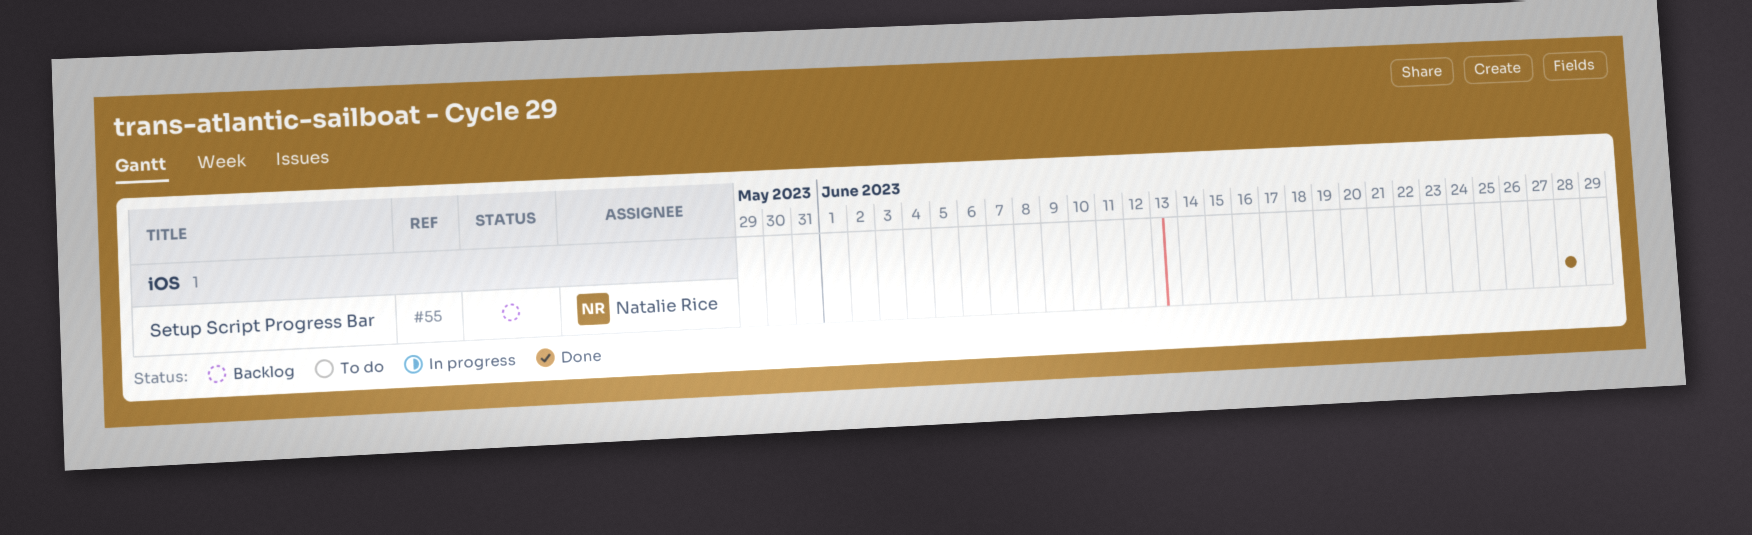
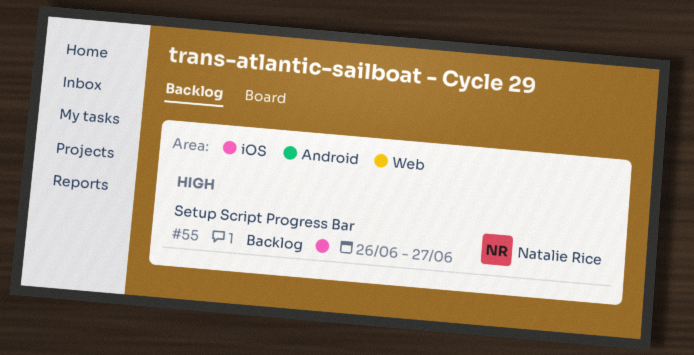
#55, start: Jun 28 -> Jun 26
#55, due: Jun 28 -> Jun 27

